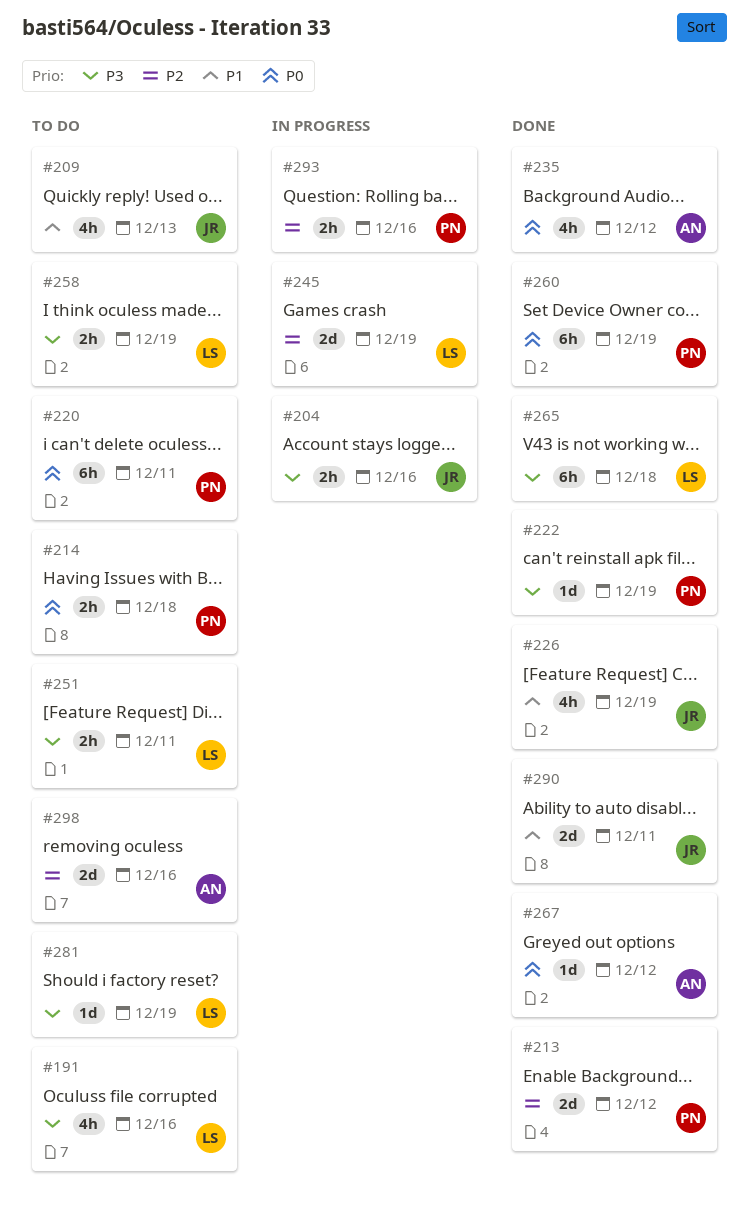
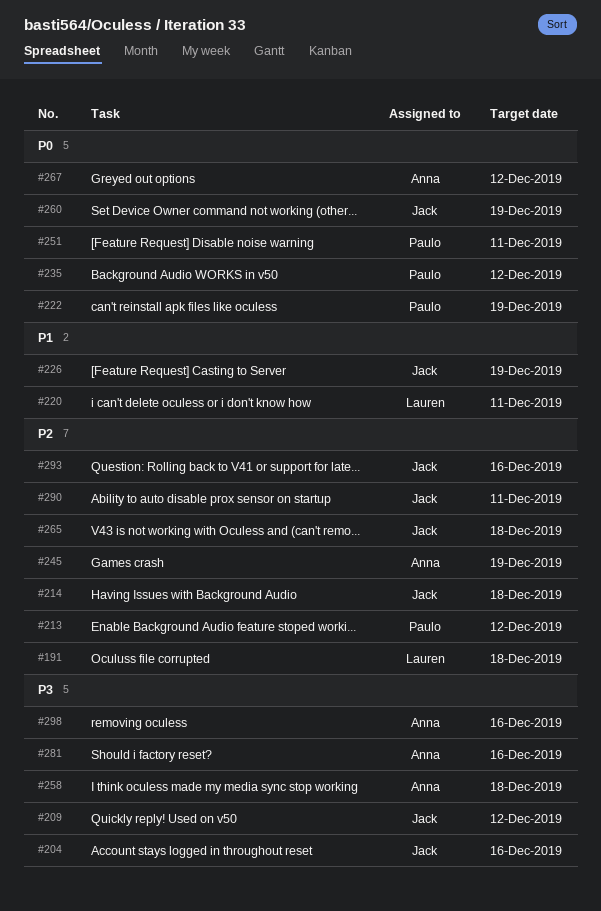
#191, priority: P3 -> P2
#191, due: Dec 16 -> Dec 18
#209, priority: P1 -> P3
#209, due: Dec 13 -> Dec 12
#214, owner: Paulo -> Jack
#214, priority: P0 -> P2
#220, owner: Paulo -> Lauren
#220, priority: P0 -> P1
#222, priority: P3 -> P0
#235, owner: Anna -> Paulo
#245, owner: Lauren -> Anna
#251, owner: Lauren -> Paulo
#251, priority: P3 -> P0
#258, owner: Lauren -> Anna
#258, due: Dec 19 -> Dec 18
#260, owner: Paulo -> Jack
#265, owner: Lauren -> Jack
#265, priority: P3 -> P2
#281, owner: Lauren -> Anna
#281, due: Dec 19 -> Dec 16
#290, priority: P1 -> P2
#293, owner: Paulo -> Jack
#298, priority: P2 -> P3

